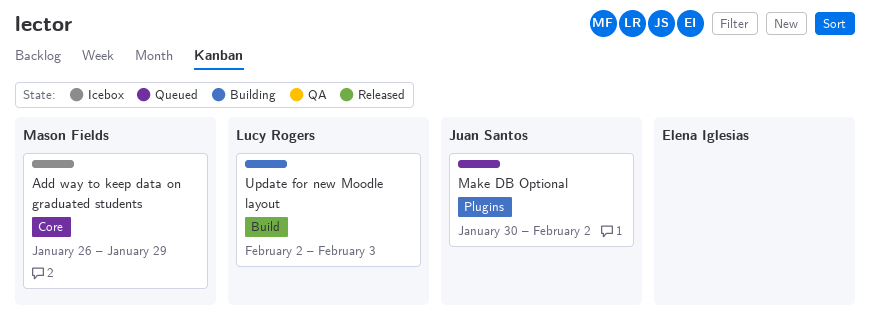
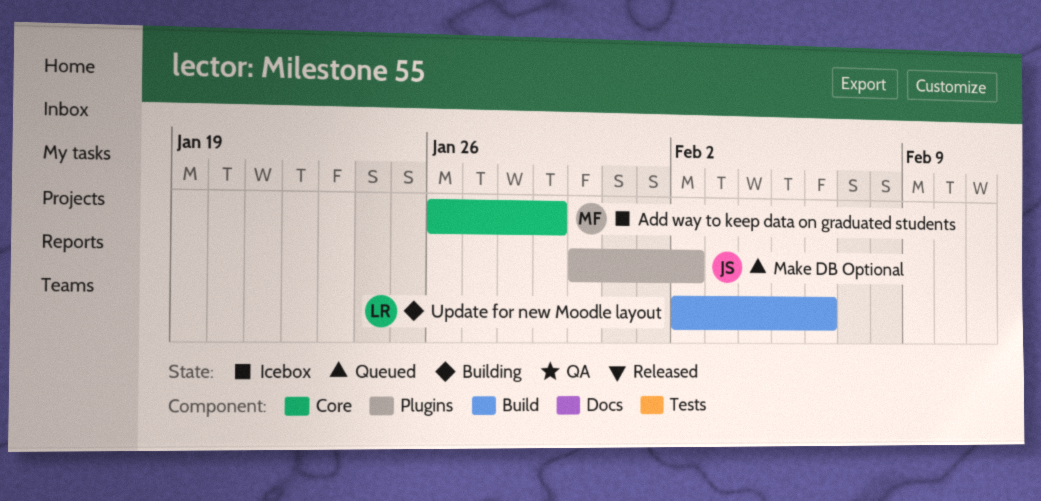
Update for new Moodle layout, due: Feb 3 -> Feb 6

